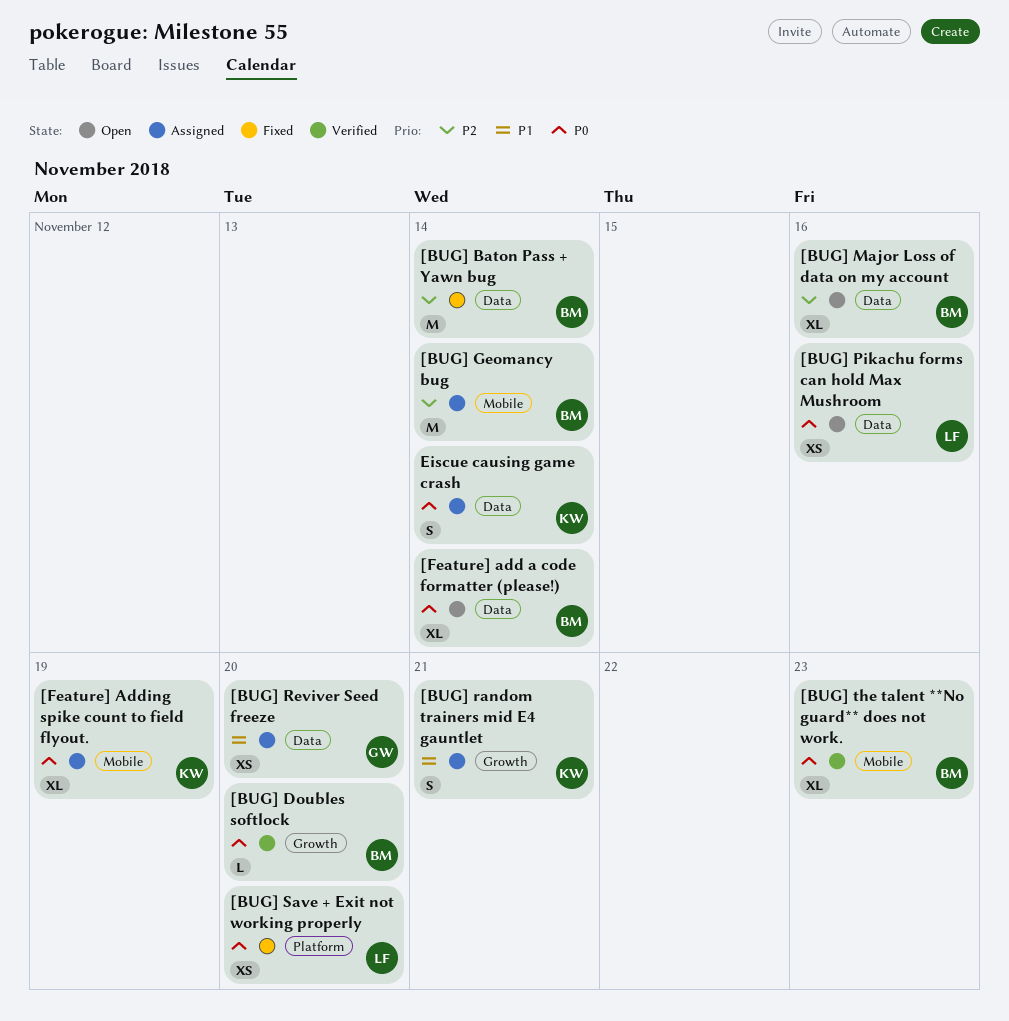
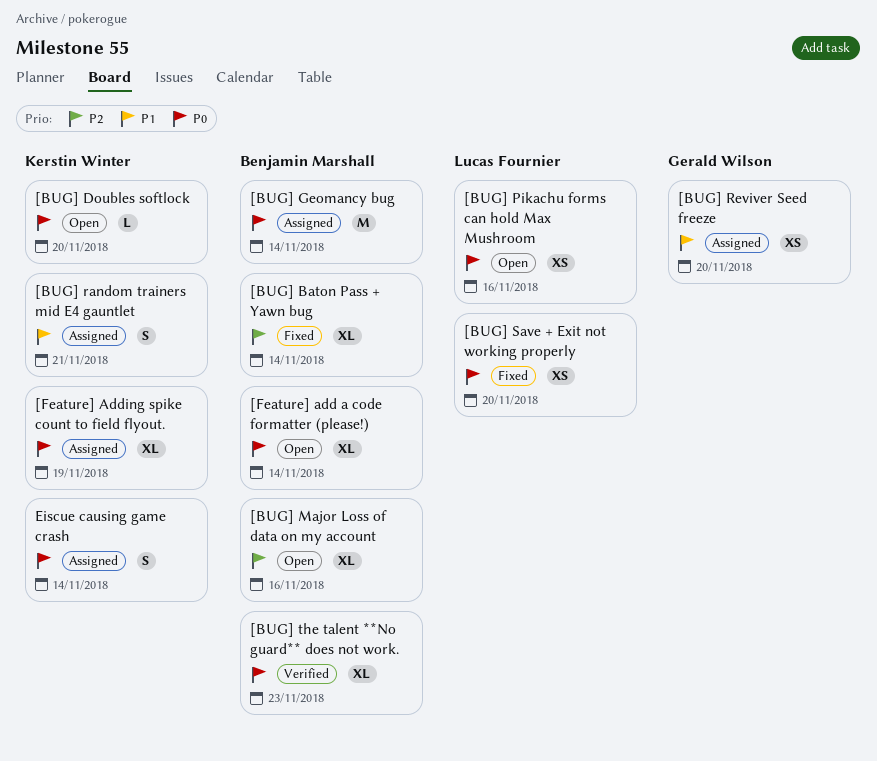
[BUG] Baton Pass + Yawn bug, estimate: M -> XL
[BUG] Doubles softlock, status: Verified -> Open
[BUG] Doubles softlock, owner: Benjamin Marshall -> Kerstin Winter
[BUG] Geomancy bug, priority: P2 -> P0

